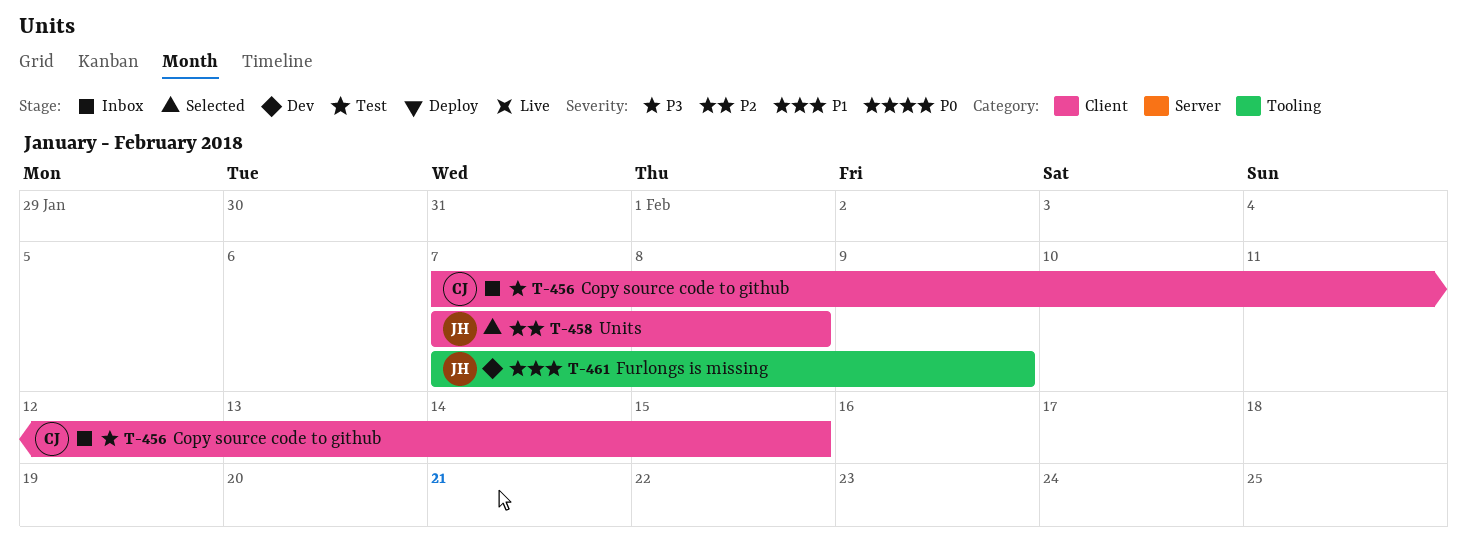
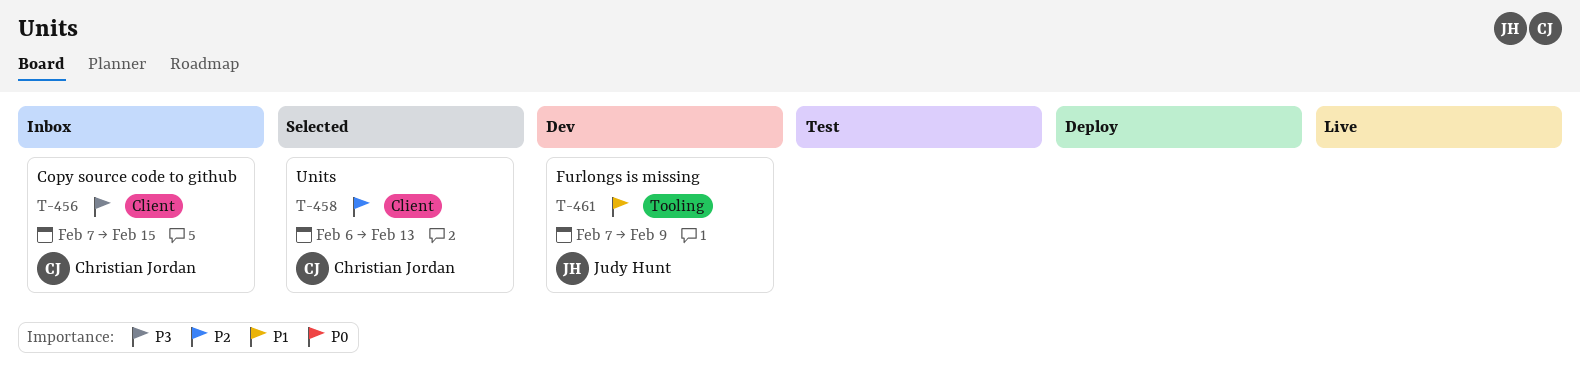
T-458, owner: Judy Hunt -> Christian Jordan
T-458, start: Feb 7 -> Feb 6
T-458, due: Feb 8 -> Feb 13

